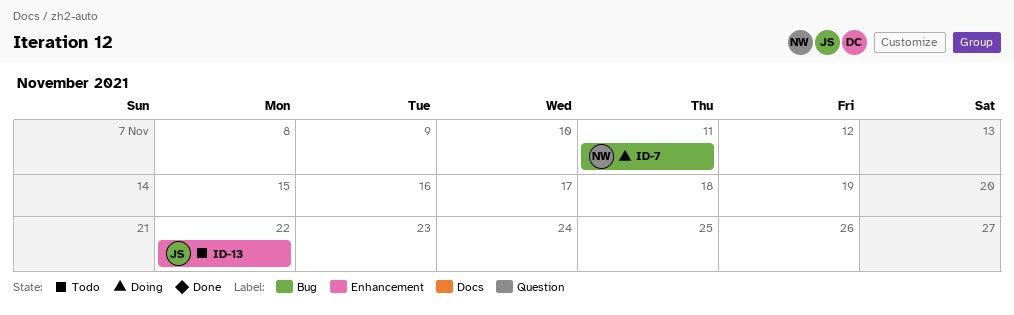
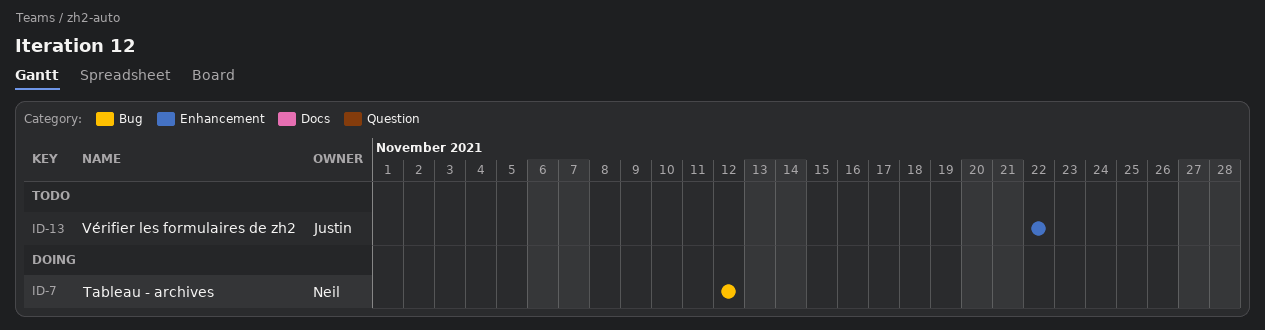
ID-7, start: Nov 11 -> Nov 12
ID-7, due: Nov 11 -> Nov 12

